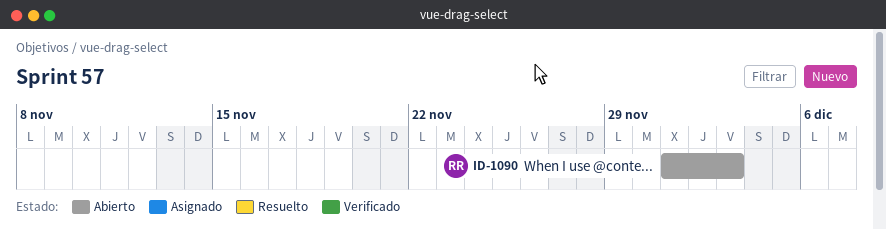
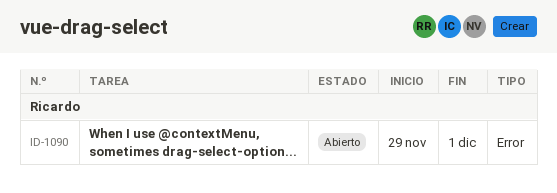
ID-1090, start: Dec 1 -> Nov 29
ID-1090, due: Dec 3 -> Dec 1

